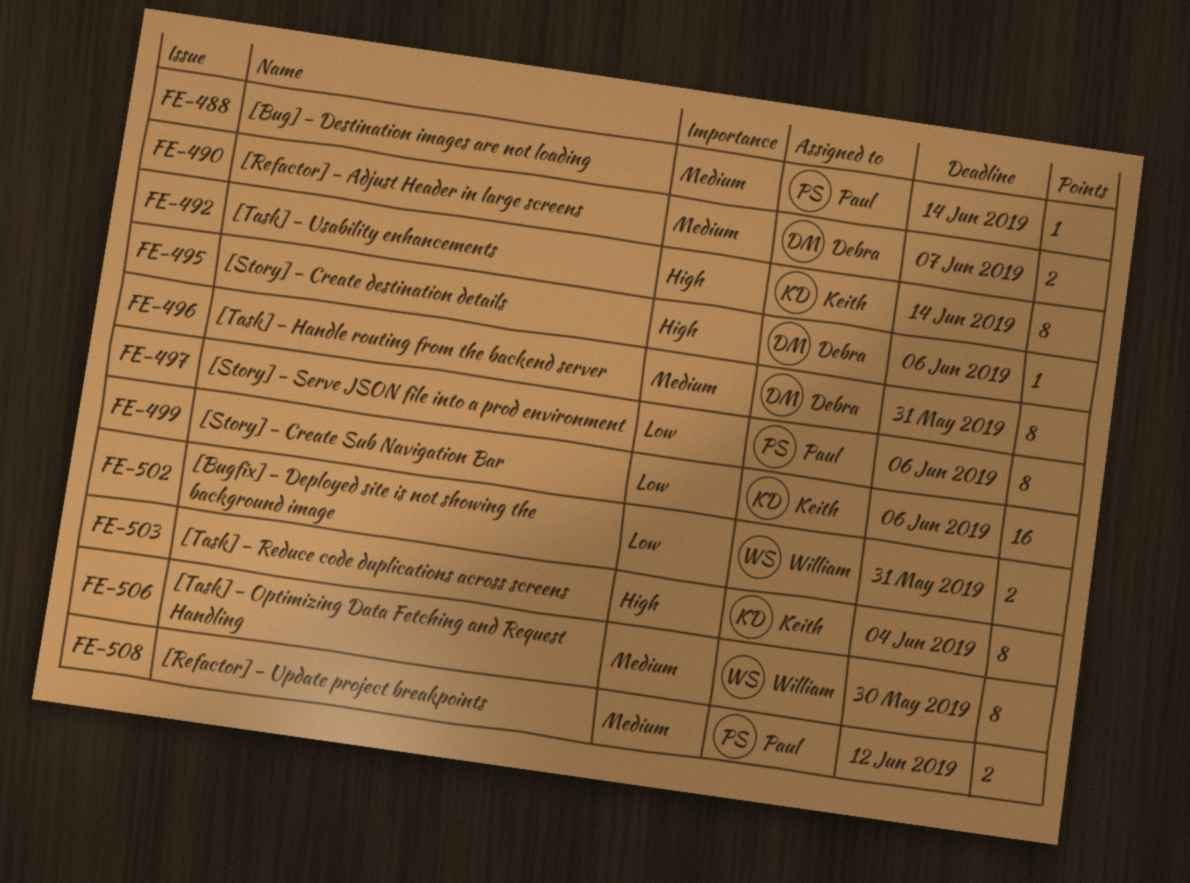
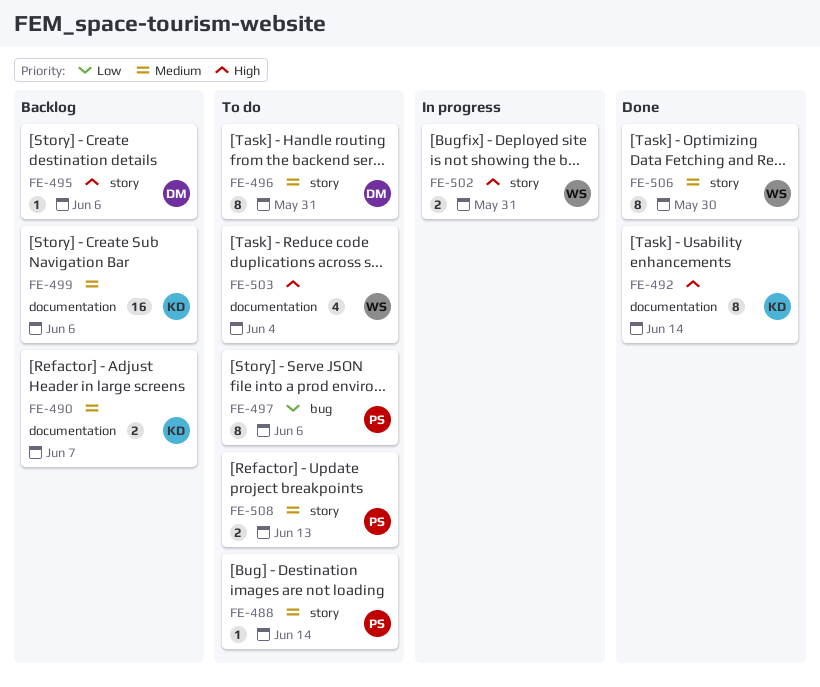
FE-490, owner: Debra -> Keith
FE-499, priority: Low -> Medium
FE-502, priority: Low -> High
FE-503, owner: Keith -> William
FE-503, estimate: 8 -> 4
FE-508, due: Jun 12 -> Jun 13

